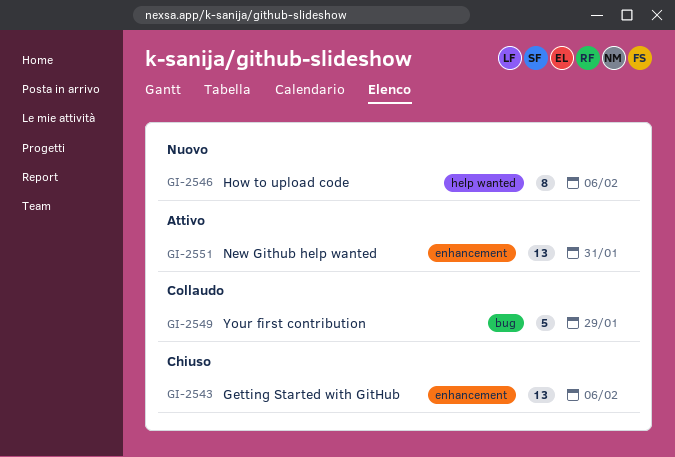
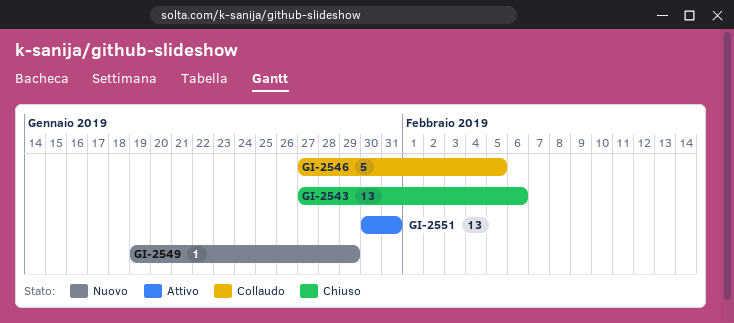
GI-2546, status: Nuovo -> Collaudo
GI-2546, estimate: 8 -> 5
GI-2546, due: Feb 6 -> Feb 5
GI-2549, status: Collaudo -> Nuovo
GI-2549, estimate: 5 -> 1

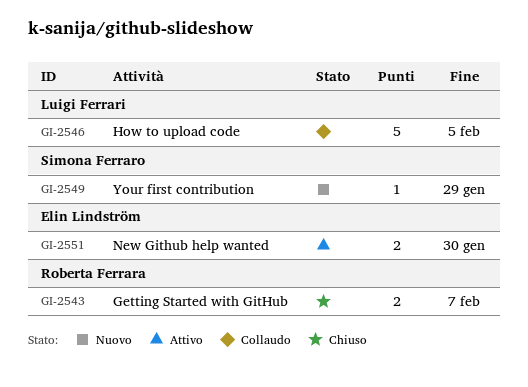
GI-2543, estimate: 13 -> 2
GI-2543, due: Feb 6 -> Feb 7
GI-2551, estimate: 13 -> 2
GI-2551, due: Jan 31 -> Jan 30

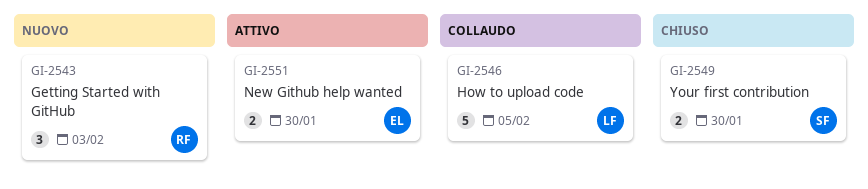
GI-2543, status: Chiuso -> Nuovo
GI-2543, estimate: 2 -> 3
GI-2543, due: Feb 7 -> Feb 3
GI-2549, status: Nuovo -> Chiuso
GI-2549, estimate: 1 -> 2
GI-2549, due: Jan 29 -> Jan 30

